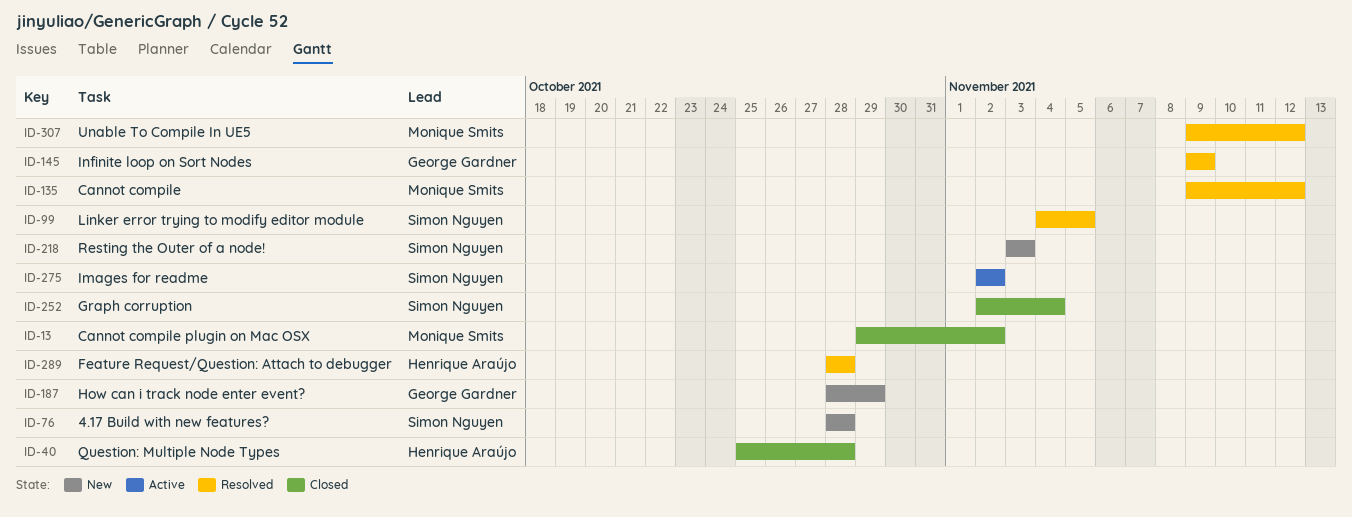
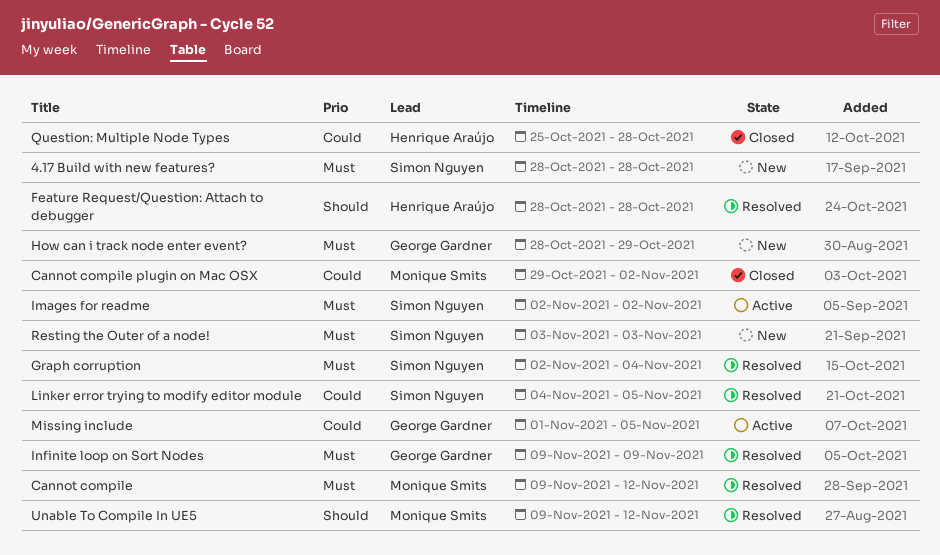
Graph corruption, status: Closed -> Resolved
Missing include: none -> present

